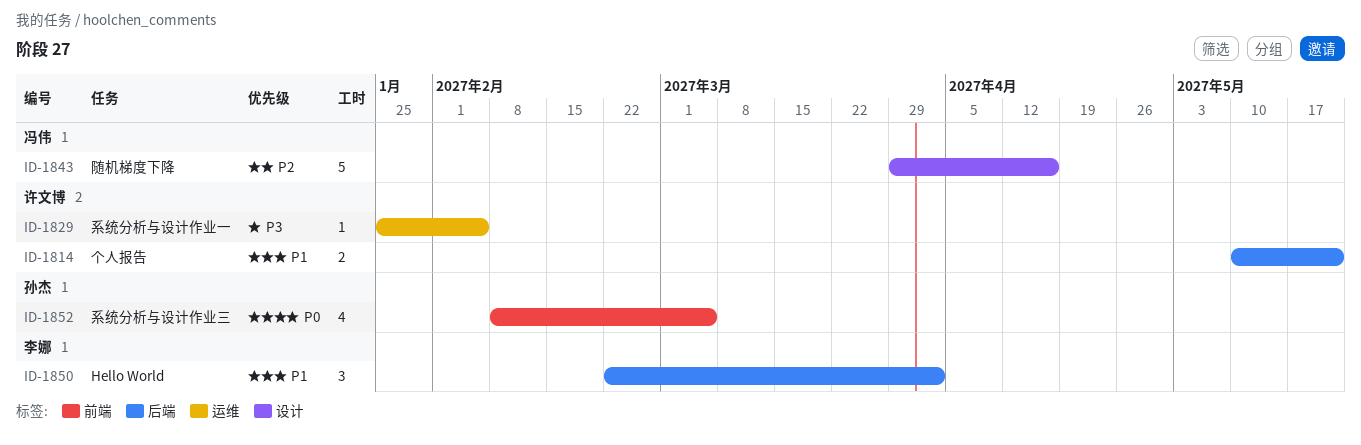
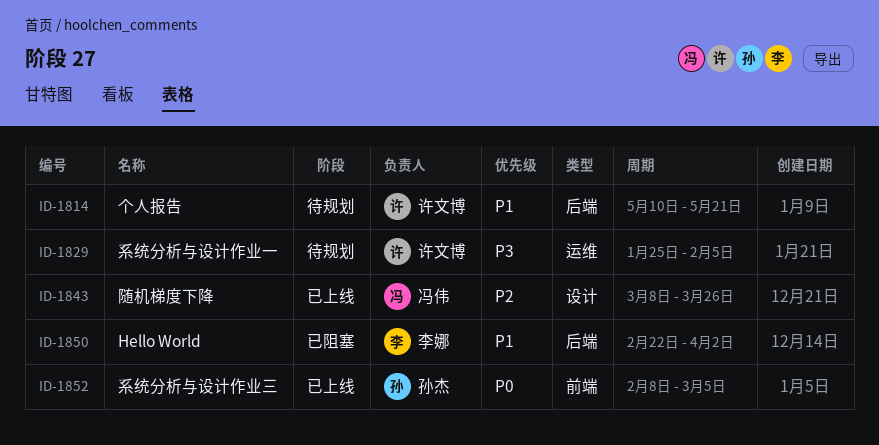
ID-1843, start: Mar 29 -> Mar 8
ID-1843, due: Apr 16 -> Mar 26

